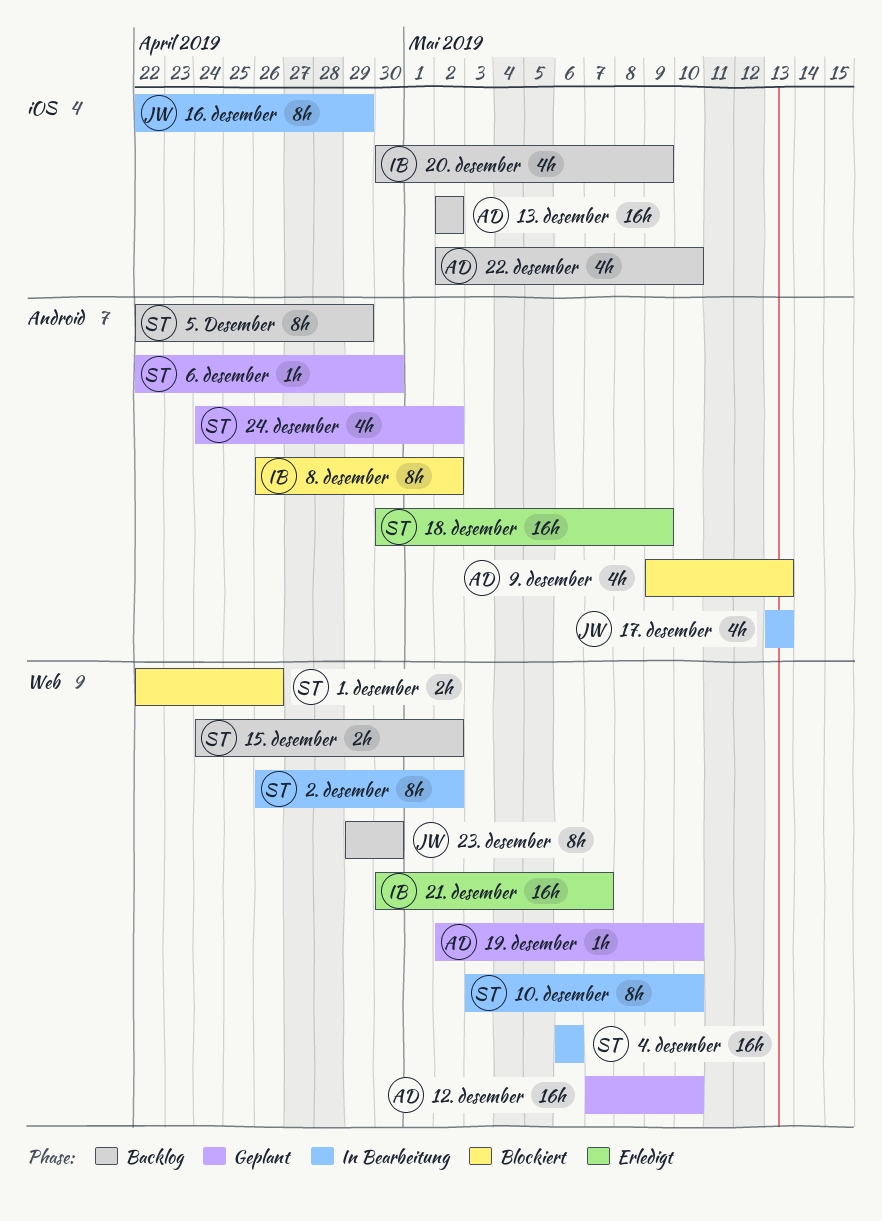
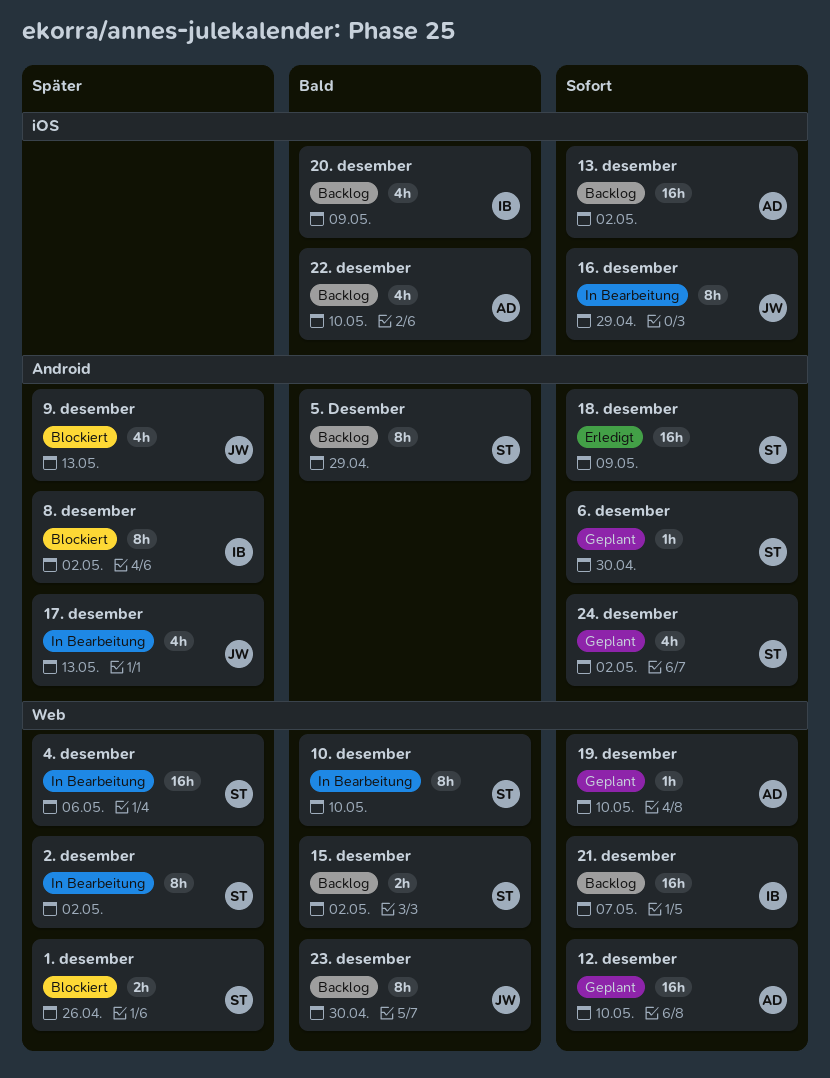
21. desember, status: Erledigt -> Backlog
9. desember, owner: AD -> JW

